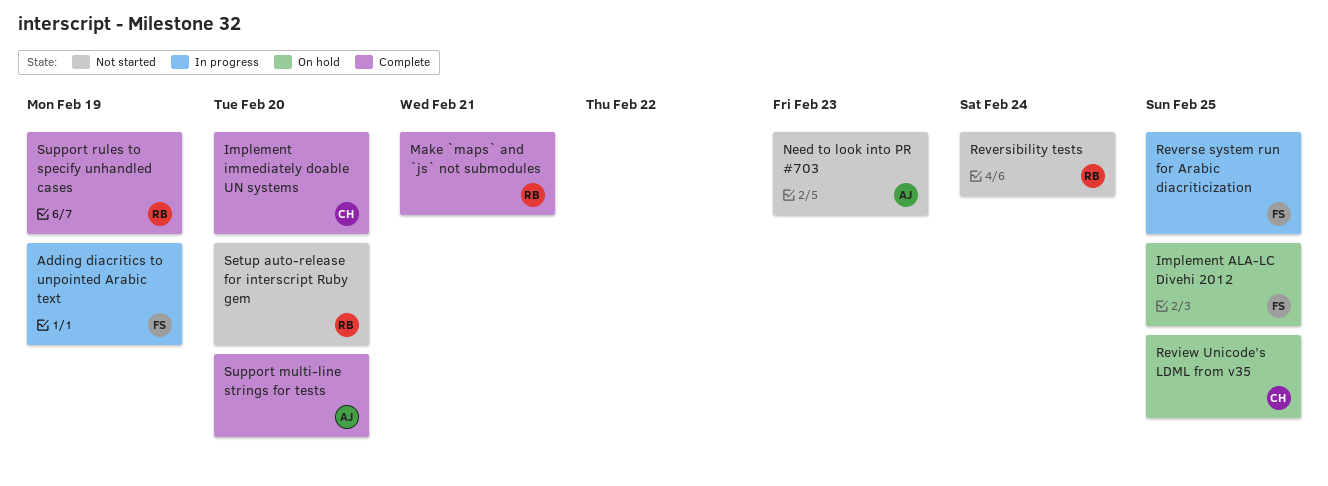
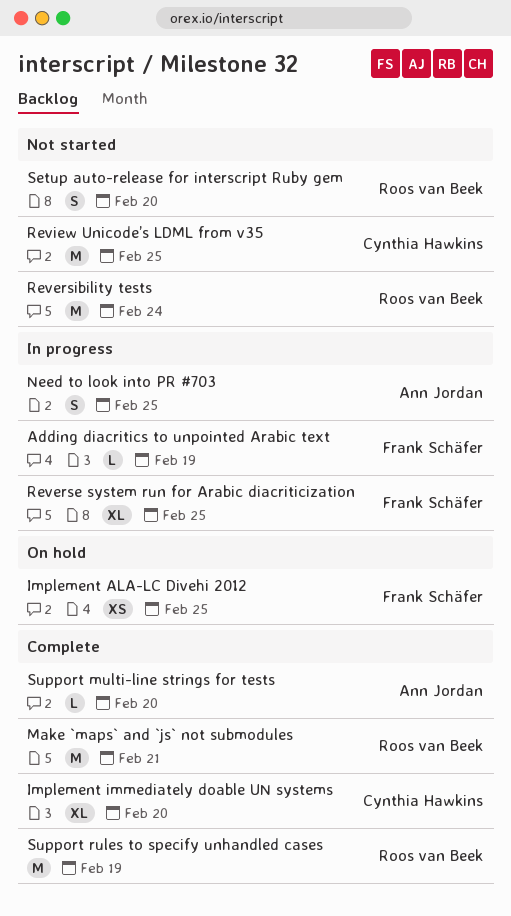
Need to look into PR #703, status: Not started -> In progress
Need to look into PR #703, due: Feb 23 -> Feb 25
Review Unicode’s LDML from v35, status: On hold -> Not started

